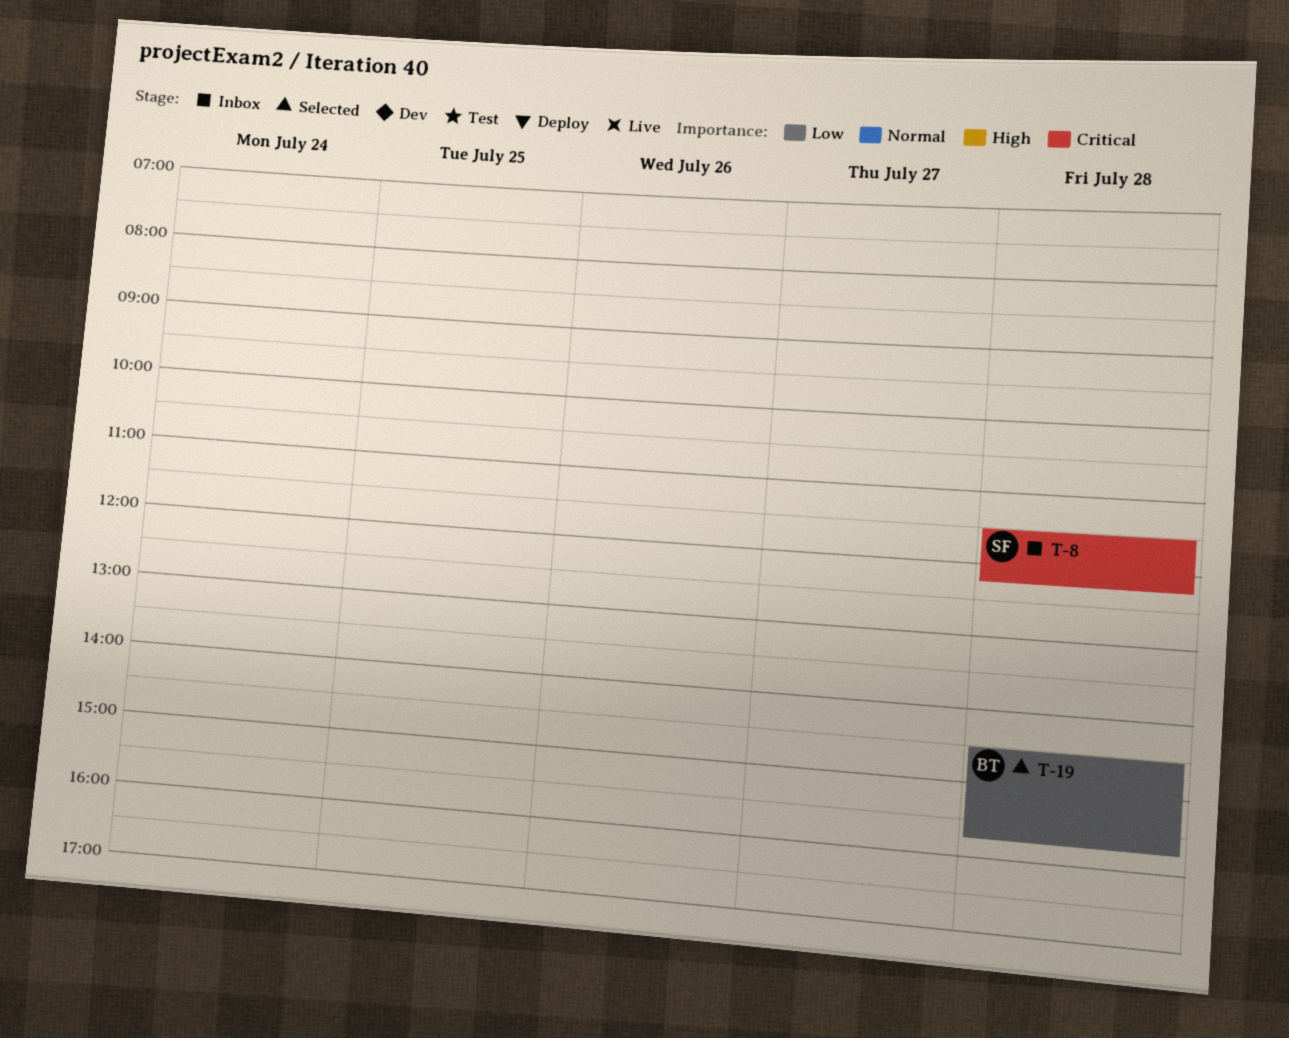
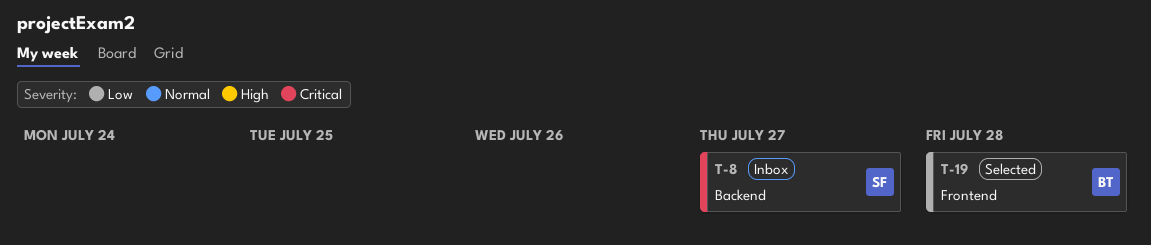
T-8, day: Jul 28 -> Jul 27

